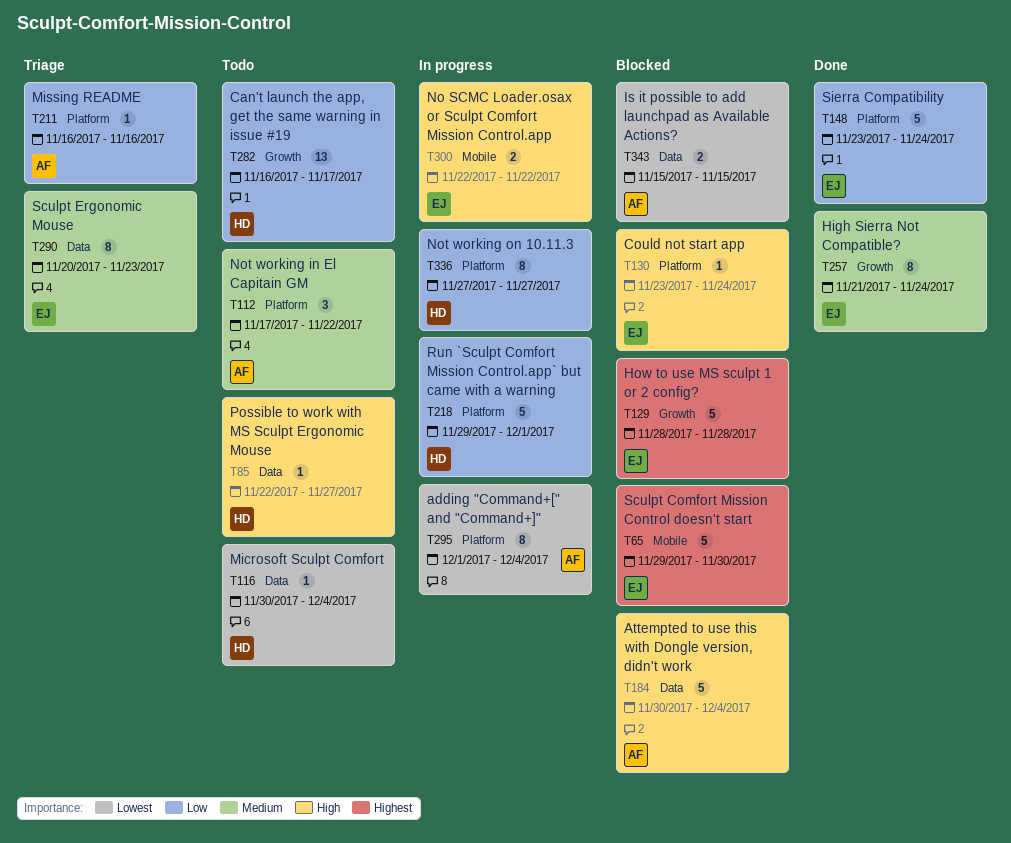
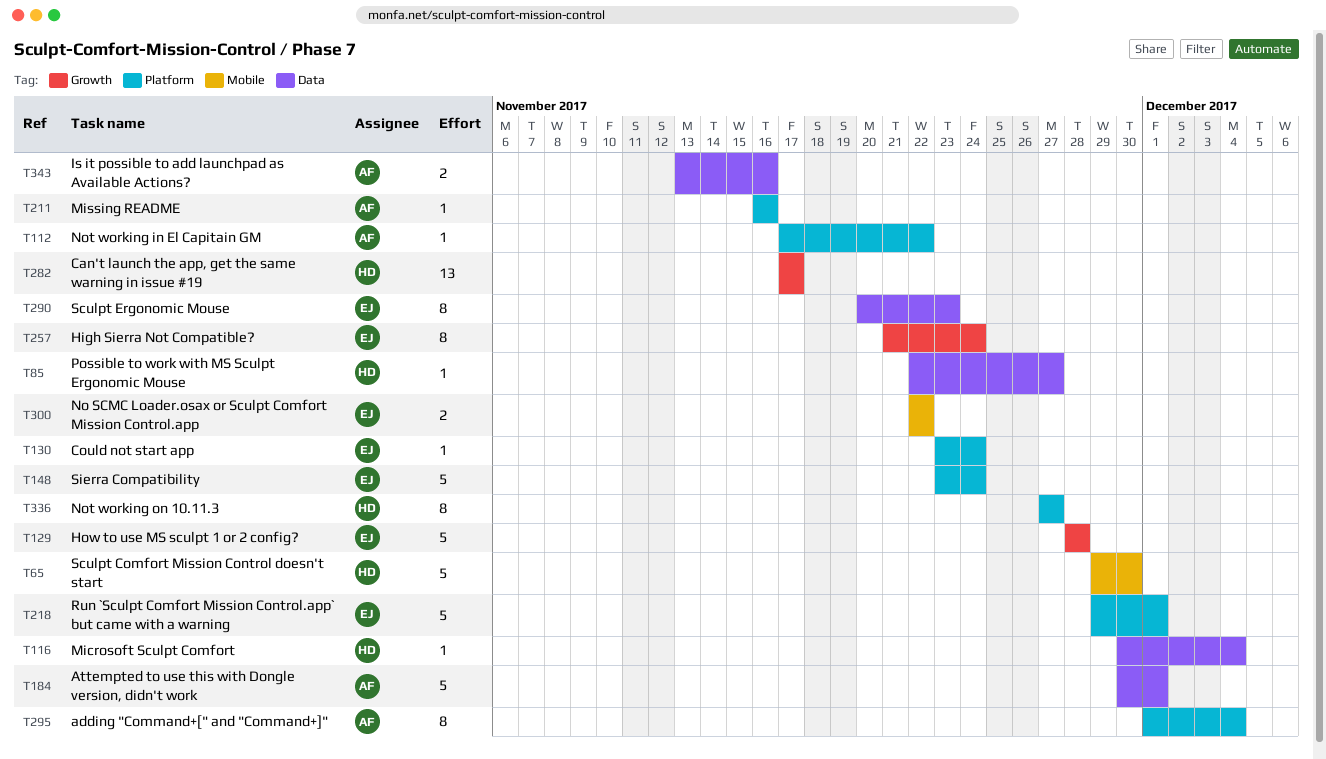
T65, owner: EJ -> HD
T112, estimate: 3 -> 1
T184, due: Dec 4 -> Dec 1
T218, owner: HD -> EJ
T282, start: Nov 16 -> Nov 17
T343, start: Nov 15 -> Nov 13
T343, due: Nov 15 -> Nov 16

